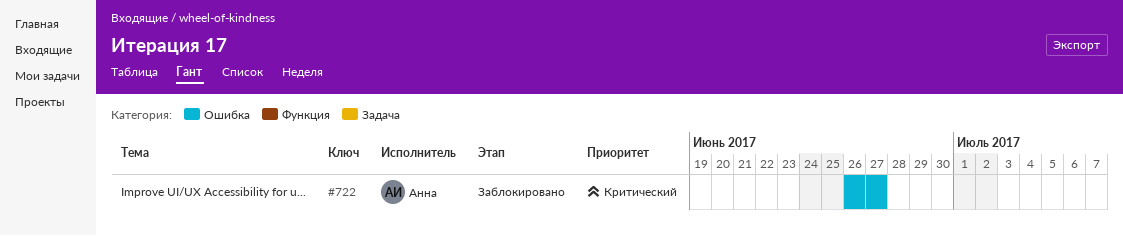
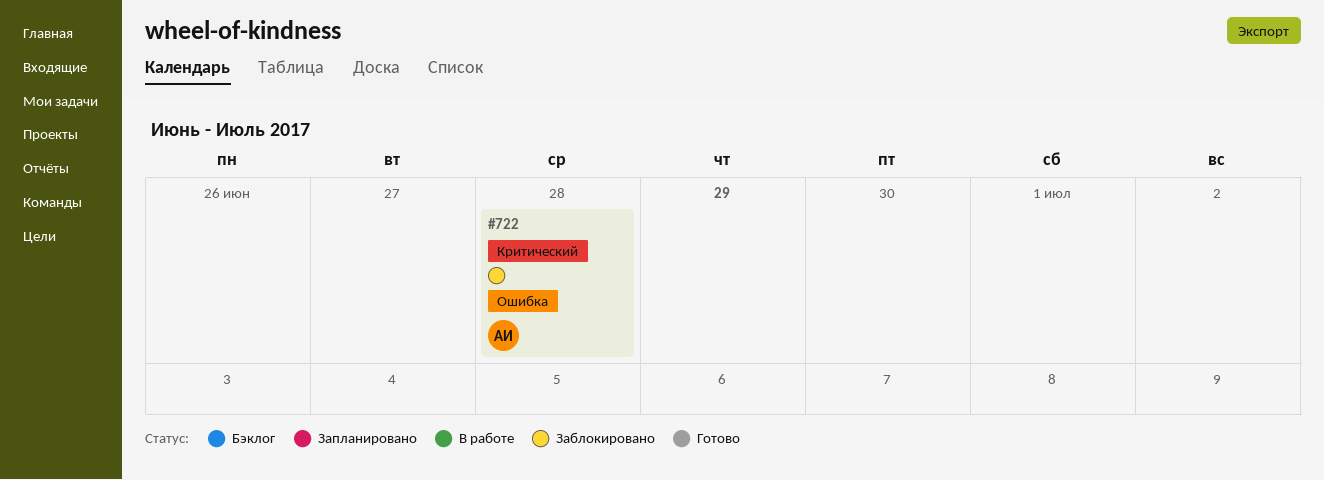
#722, due: Jun 27 -> Jun 28

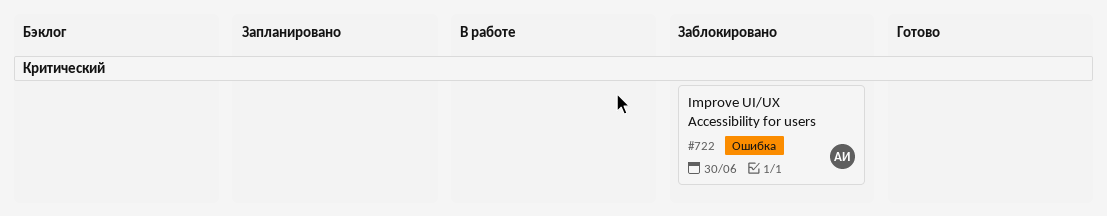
#722, due: Jun 28 -> Jun 30

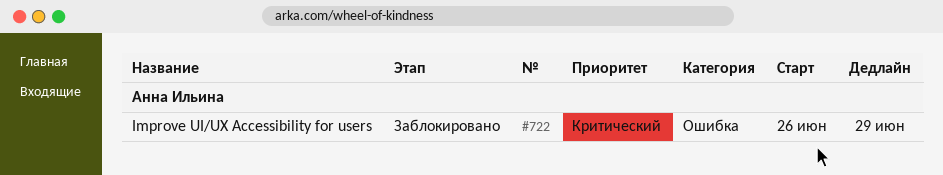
#722, due: Jun 30 -> Jun 29

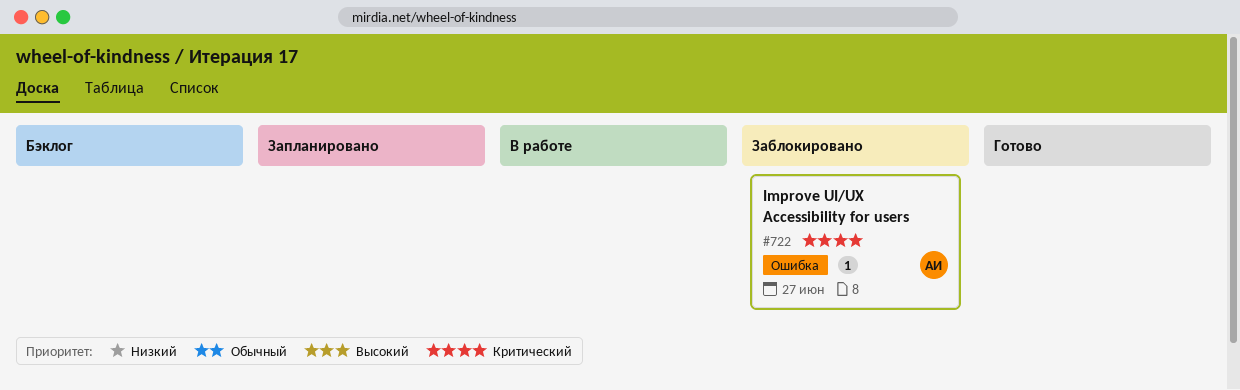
#722, due: Jun 29 -> Jun 27

